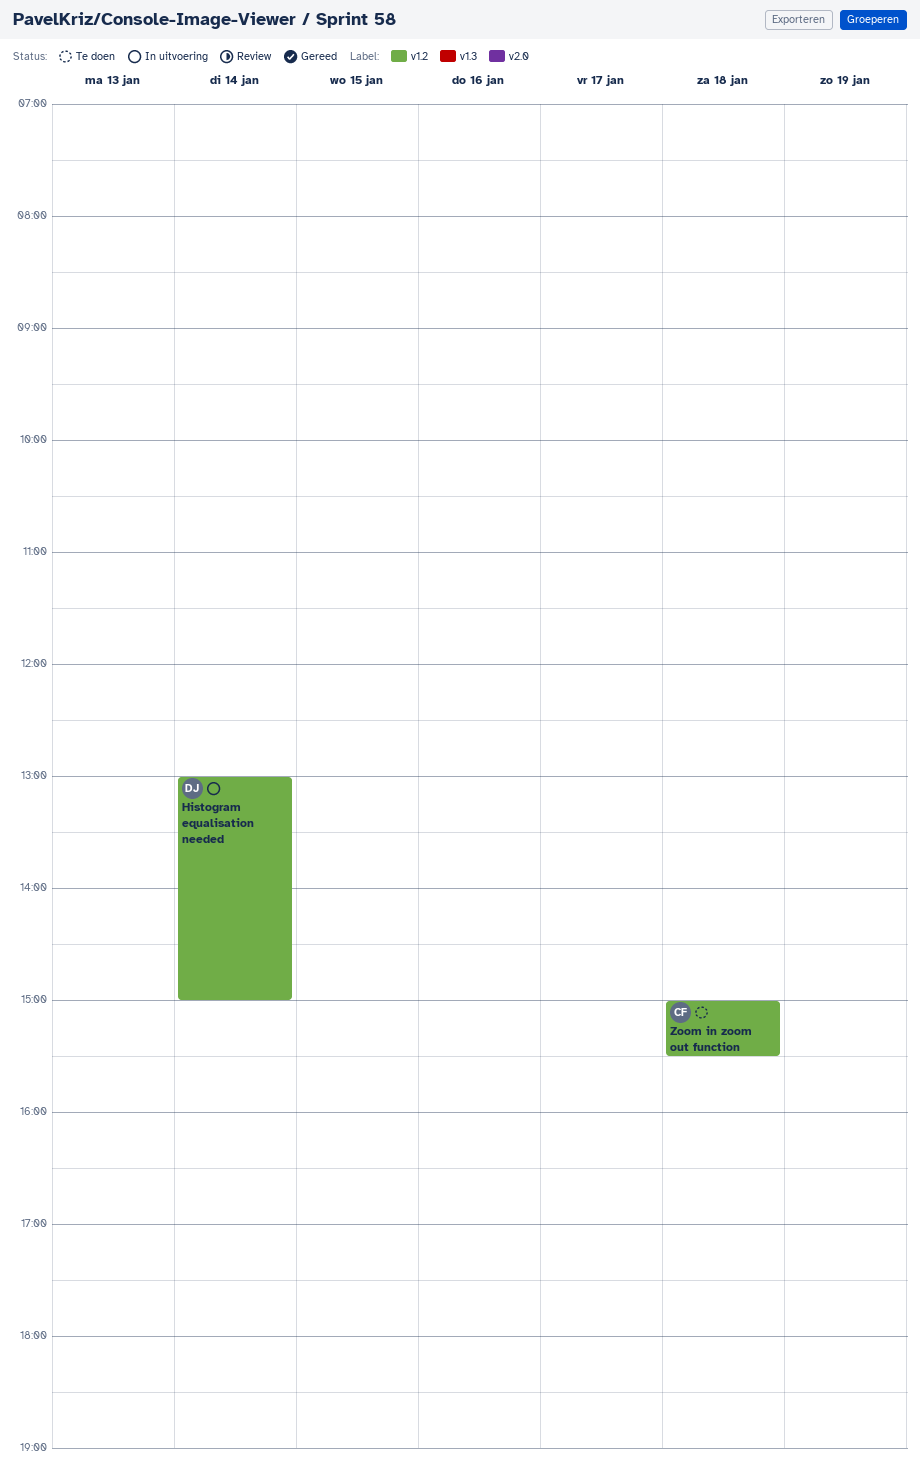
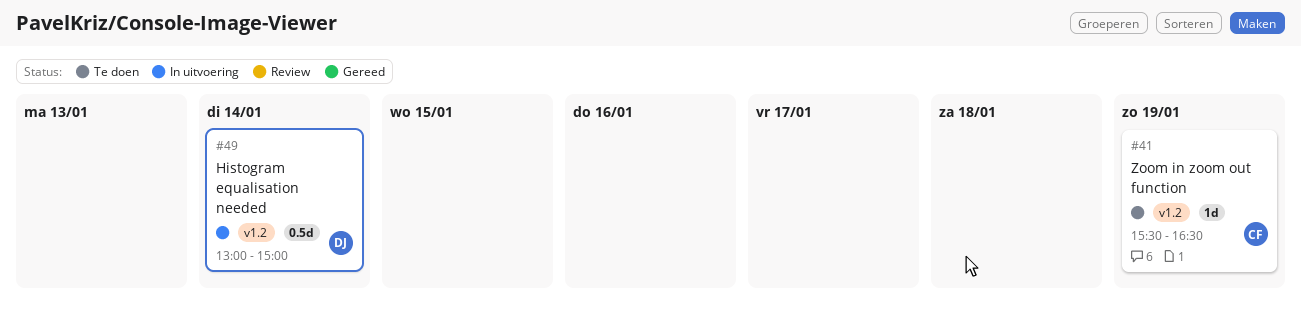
Zoom in zoom out function, day: Jan 18 -> Jan 19
Zoom in zoom out function, begins: 15:00 -> 15:30
Zoom in zoom out function, ends: 15:30 -> 16:30

